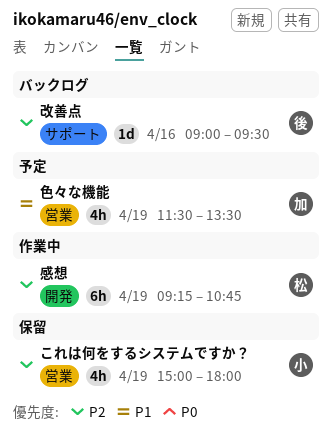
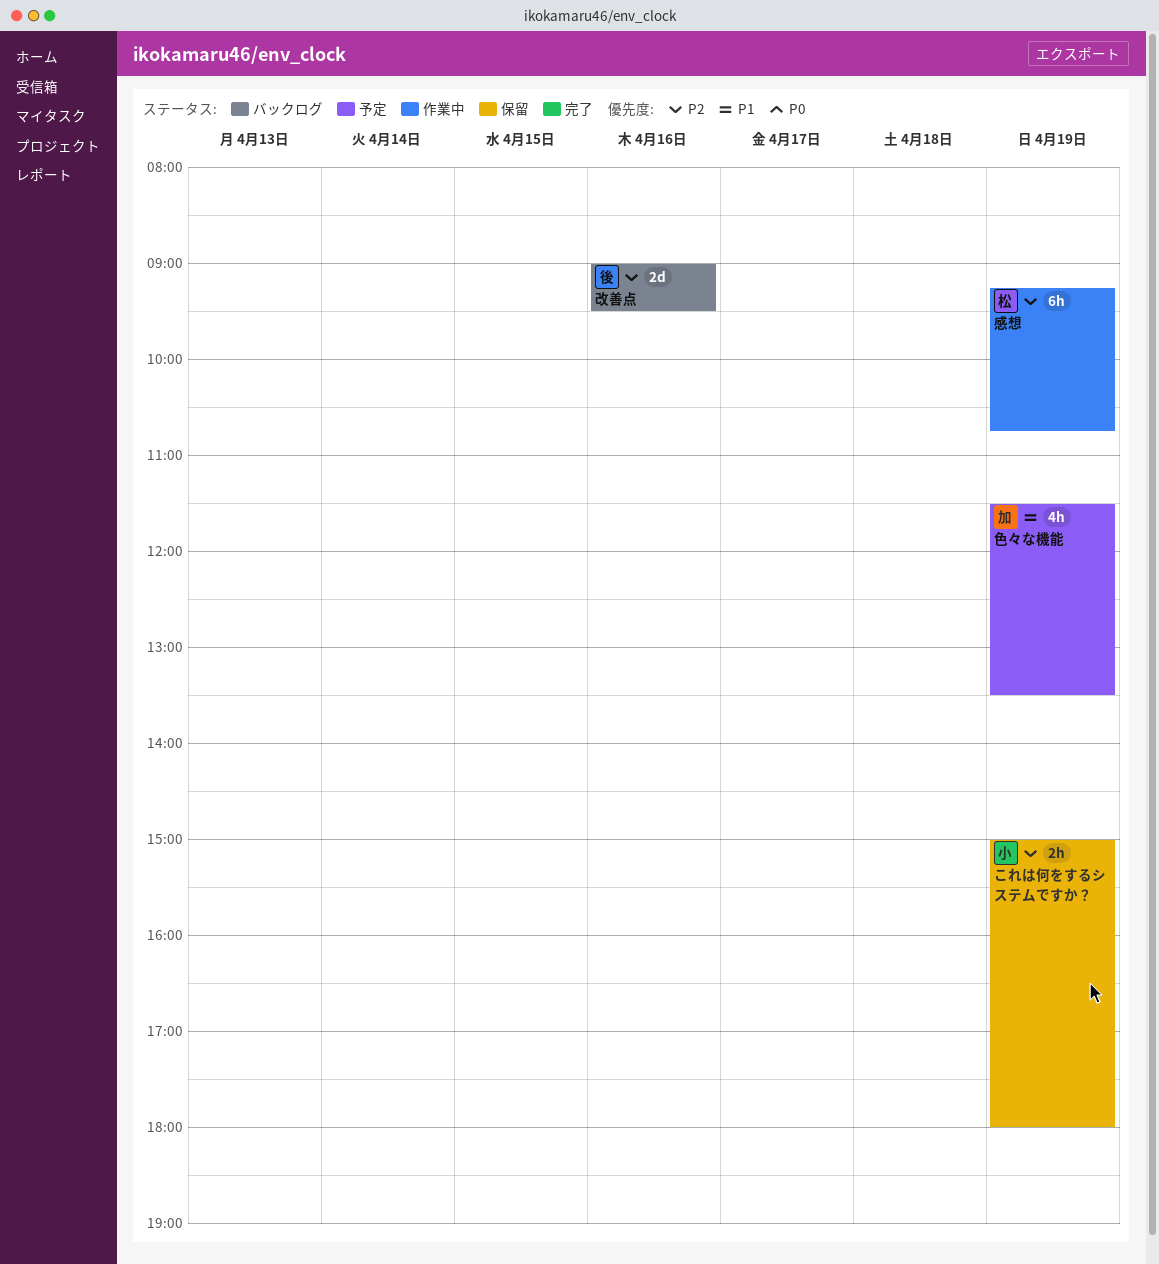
これは何をするシステムですか？, estimate: 4h -> 2h
改善点, estimate: 1d -> 2d

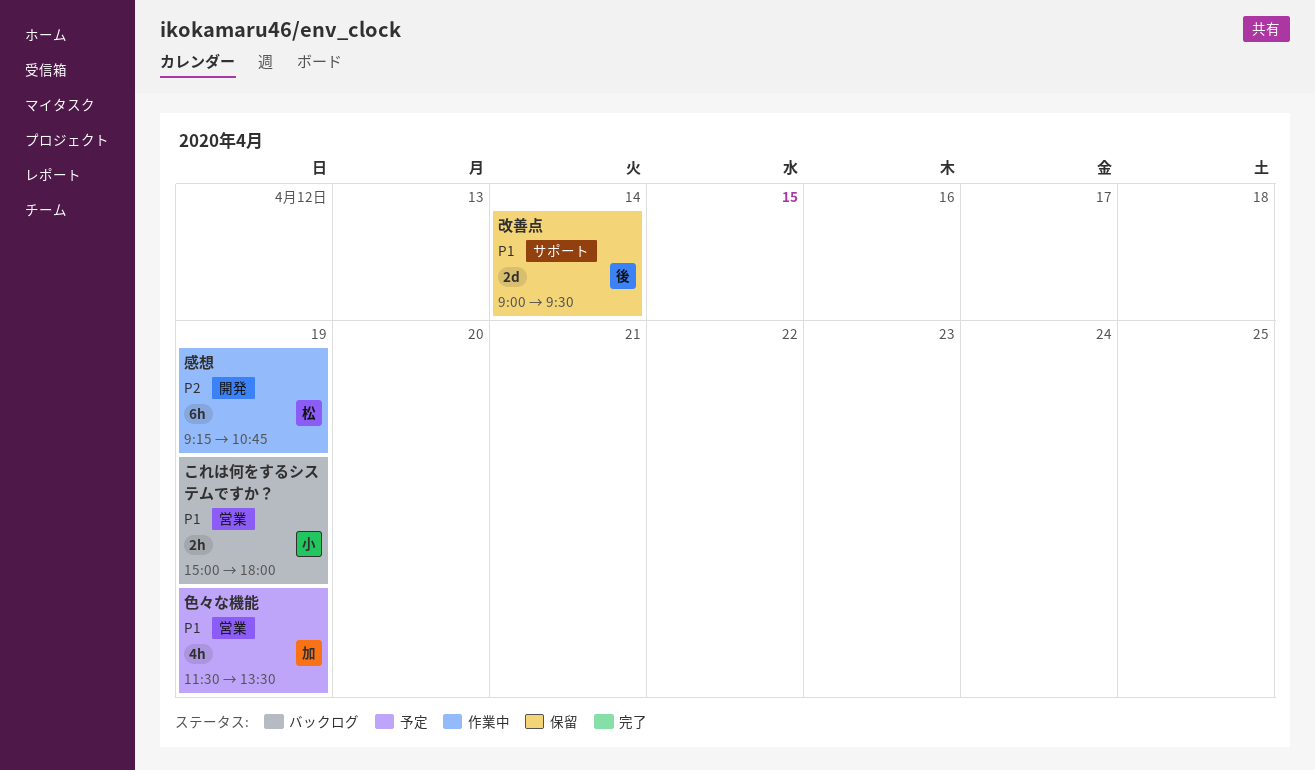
これは何をするシステムですか？, status: 保留 -> バックログ
これは何をするシステムですか？, priority: P2 -> P1
改善点, status: バックログ -> 保留
改善点, priority: P2 -> P1
改善点, day: Apr 16 -> Apr 14

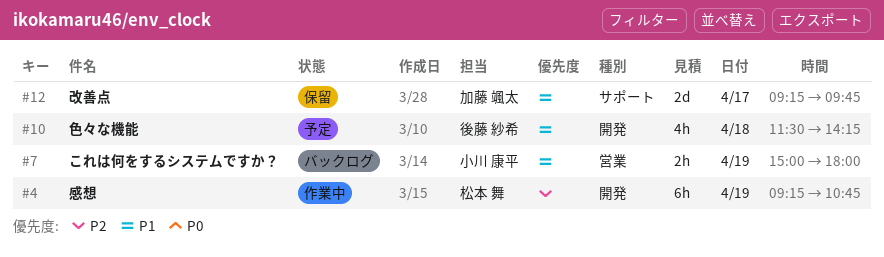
改善点, owner: 後藤 紗希 -> 加藤 颯太
改善点, day: Apr 14 -> Apr 17
改善点, begins: 09:00 -> 09:15
改善点, ends: 09:30 -> 09:45
色々な機能, owner: 加藤 颯太 -> 後藤 紗希
色々な機能, label: 営業 -> 開発
色々な機能, day: Apr 19 -> Apr 18
色々な機能, ends: 13:30 -> 14:15

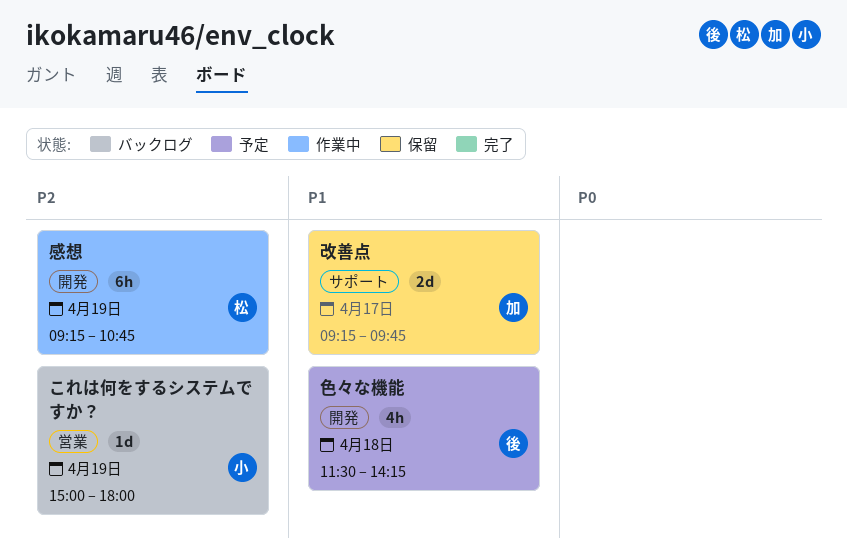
これは何をするシステムですか？, priority: P1 -> P2
これは何をするシステムですか？, estimate: 2h -> 1d

